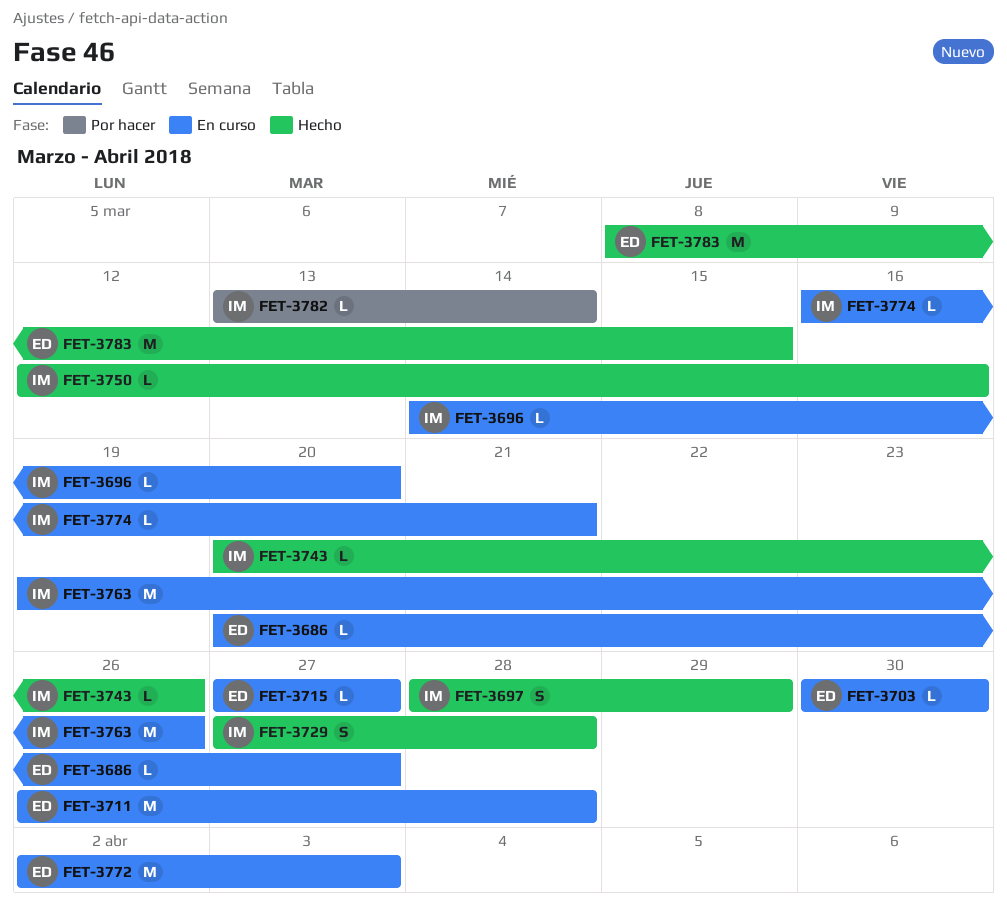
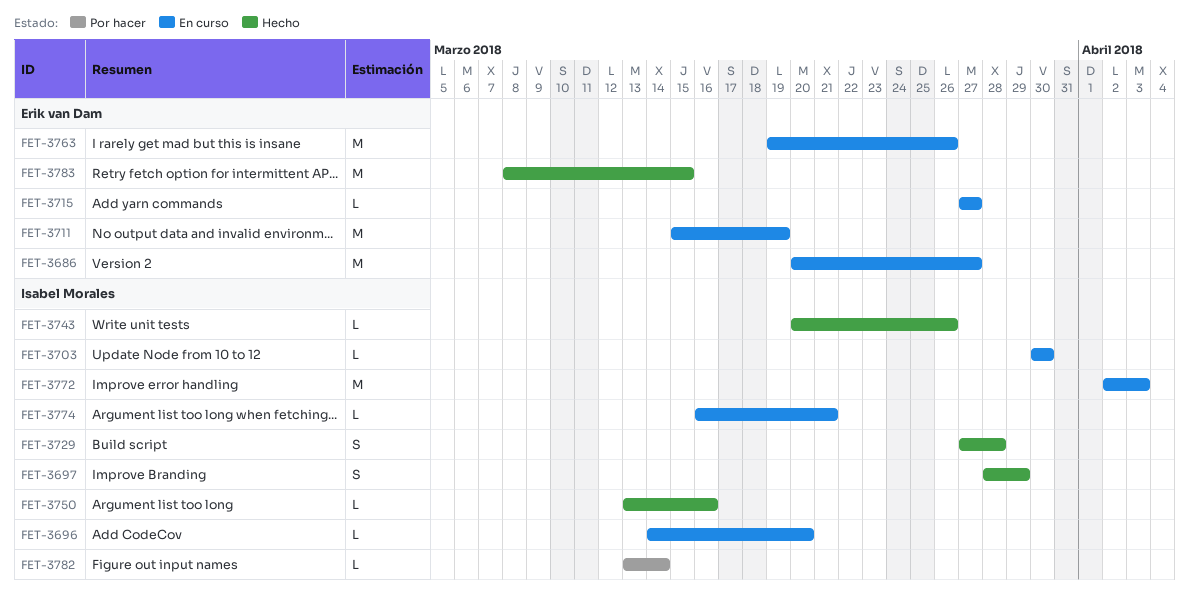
FET-3686, estimate: L -> M
FET-3703, owner: Erik van Dam -> Isabel Morales
FET-3711, start: Mar 26 -> Mar 15
FET-3711, due: Mar 28 -> Mar 19
FET-3750, start: Mar 12 -> Mar 13
FET-3763, owner: Isabel Morales -> Erik van Dam
FET-3772, owner: Erik van Dam -> Isabel Morales

